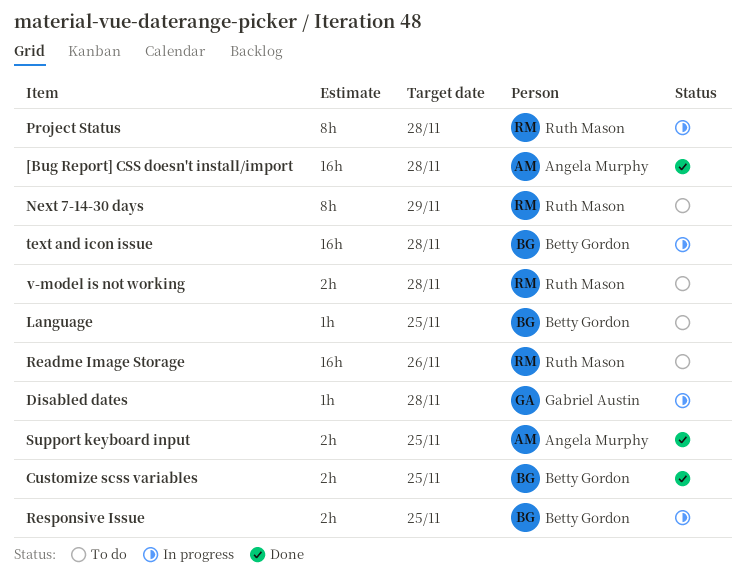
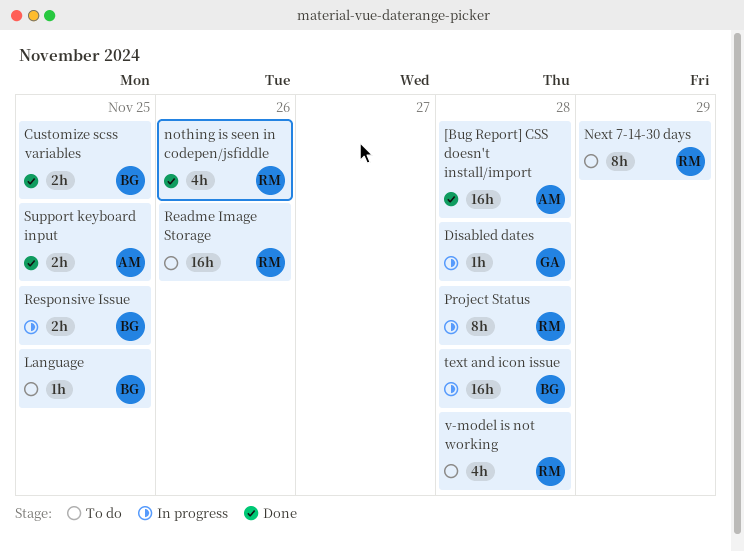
nothing is seen in codepen/jsfiddle: none -> present
v-model is not working, estimate: 2h -> 4h

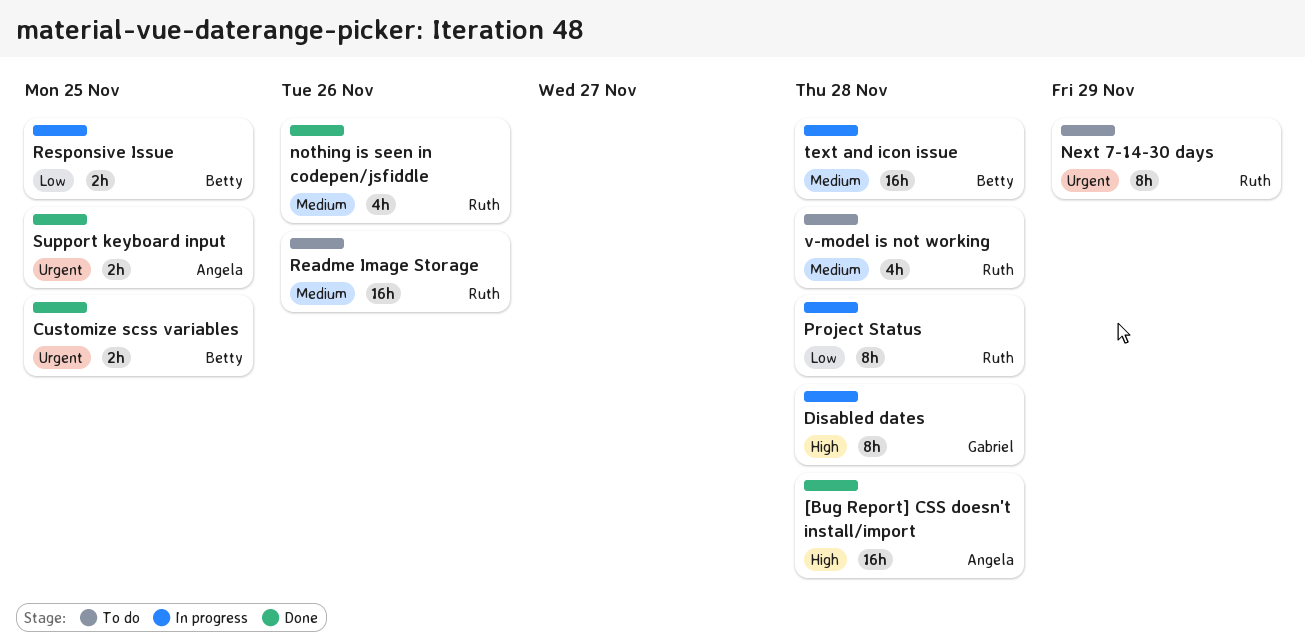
Disabled dates, estimate: 1h -> 8h
Language: present -> none

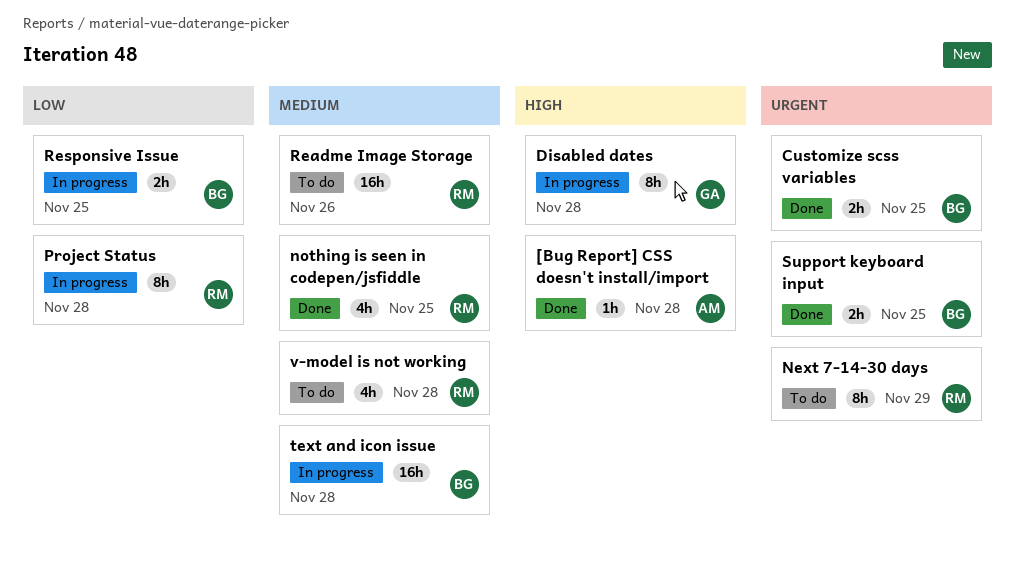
[Bug Report] CSS doesn't install/import, estimate: 16h -> 1h
nothing is seen in codepen/jsfiddle, due: Nov 26 -> Nov 25
Support keyboard input, owner: Angela -> Betty

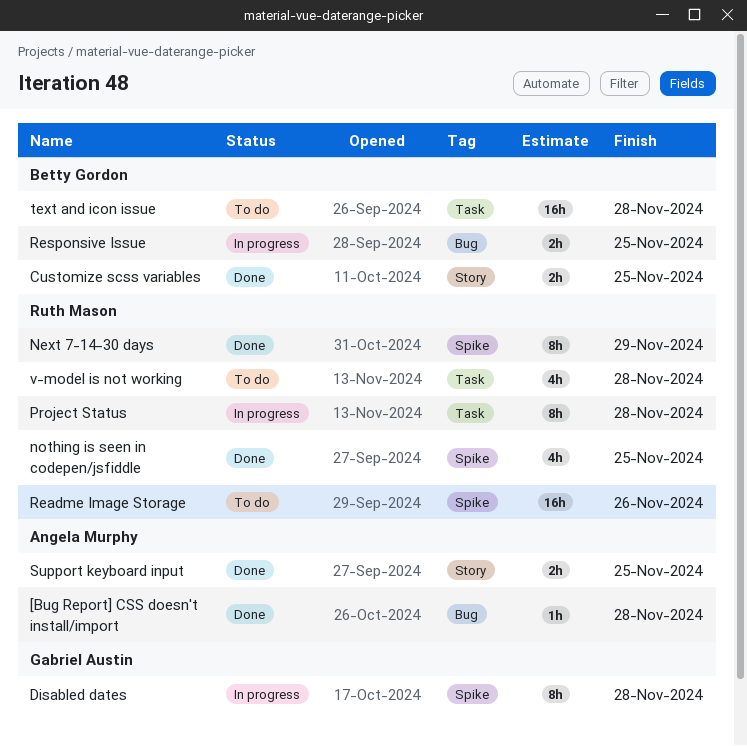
Next 7-14-30 days, status: To do -> Done
Support keyboard input, owner: Betty Gordon -> Angela Murphy
text and icon issue, status: In progress -> To do

